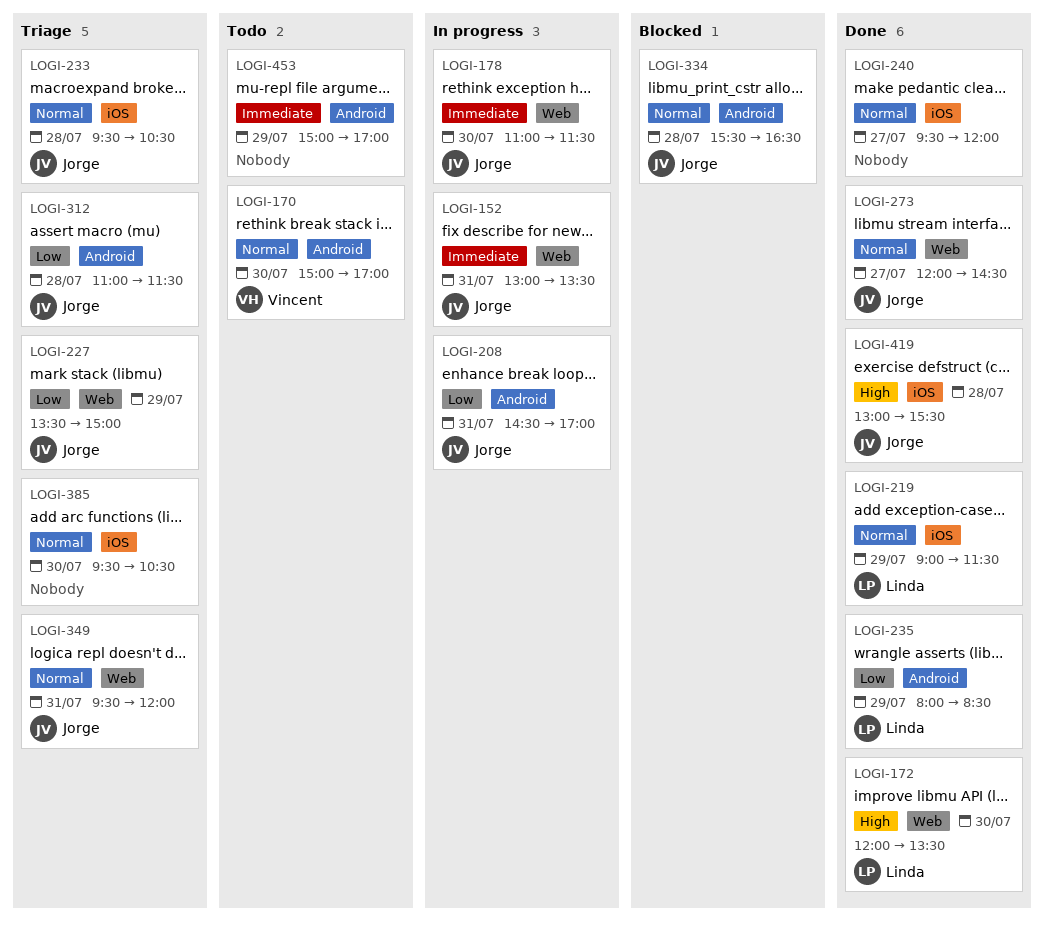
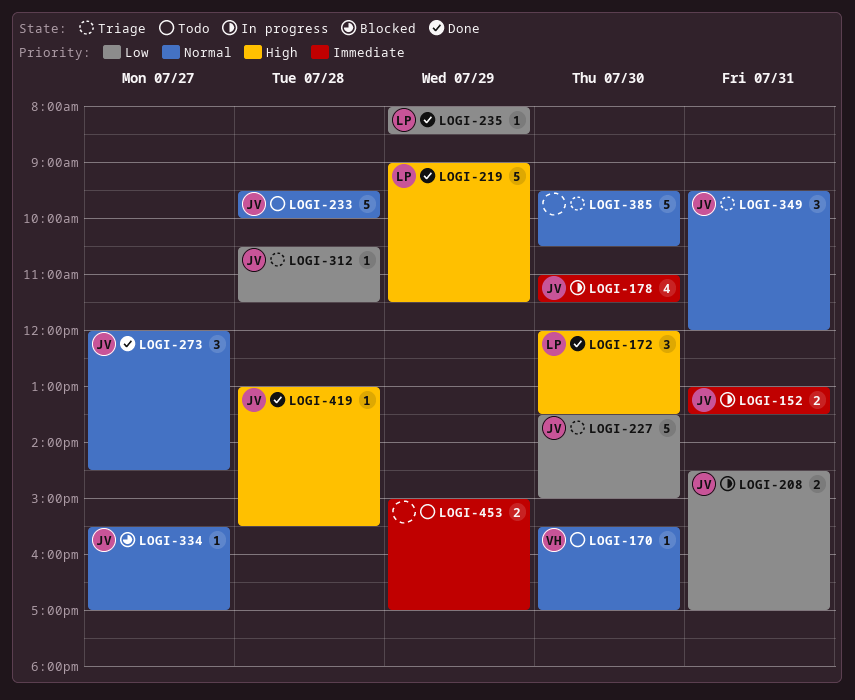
LOGI-170, begins: 15:00 -> 15:30
LOGI-219, priority: Normal -> High
LOGI-227, day: Jul 29 -> Jul 30
LOGI-233, status: Triage -> Todo
LOGI-233, ends: 10:30 -> 10:00
LOGI-240: present -> none
LOGI-312, begins: 11:00 -> 10:30
LOGI-334, day: Jul 28 -> Jul 27
LOGI-334, ends: 16:30 -> 17:00

